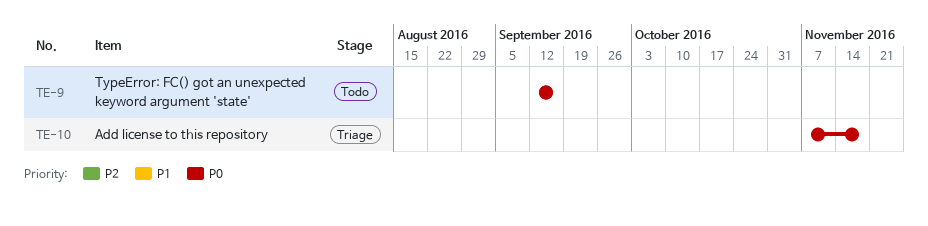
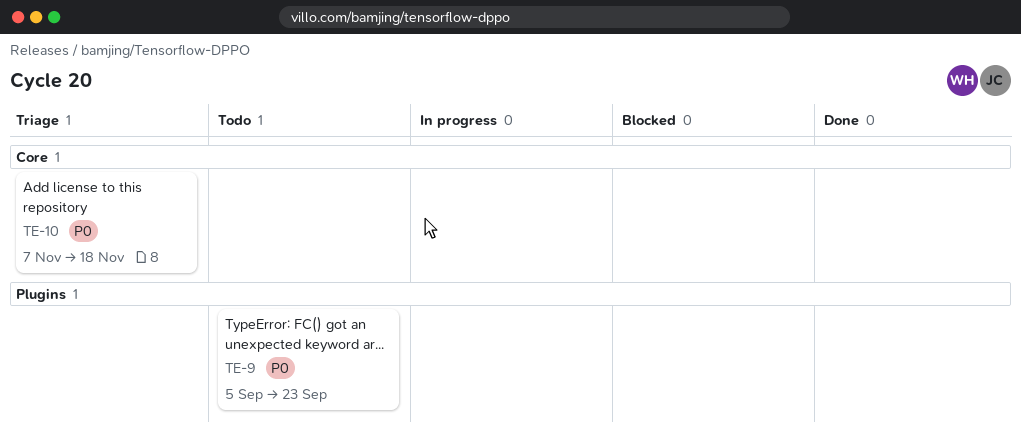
TE-9, start: Sep 12 -> Sep 5
TE-9, due: Sep 16 -> Sep 23

